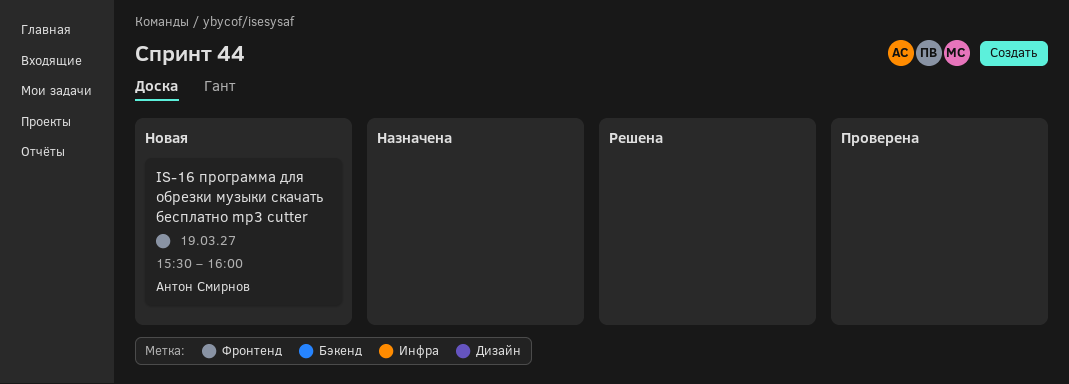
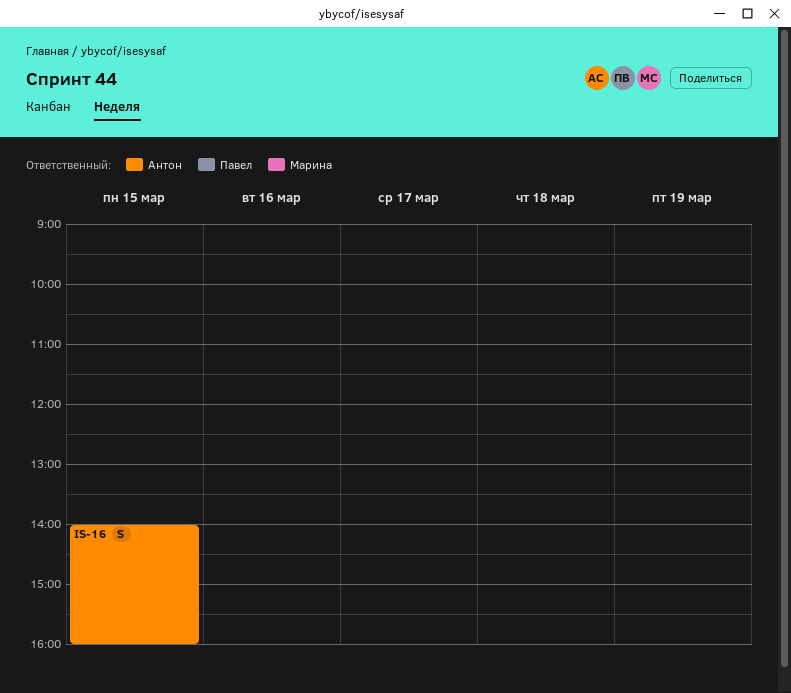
IS-16, day: Mar 19 -> Mar 15
IS-16, begins: 15:30 -> 14:00

